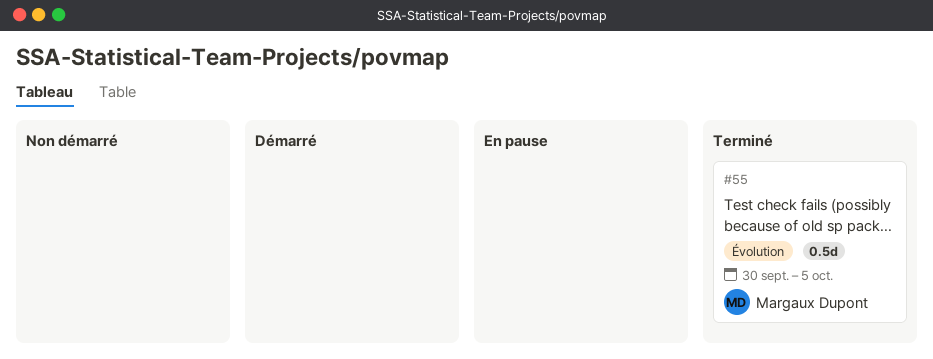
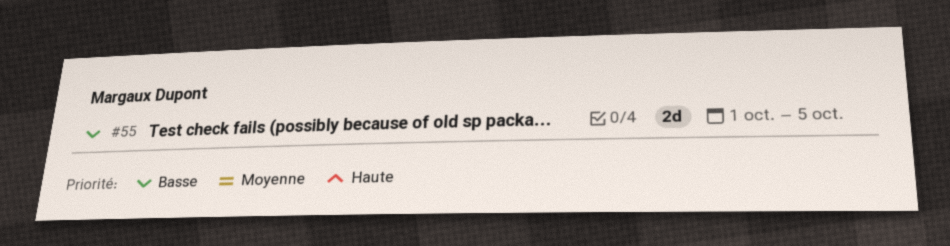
#55, estimate: 0.5d -> 2d
#55, start: Sep 30 -> Oct 1

